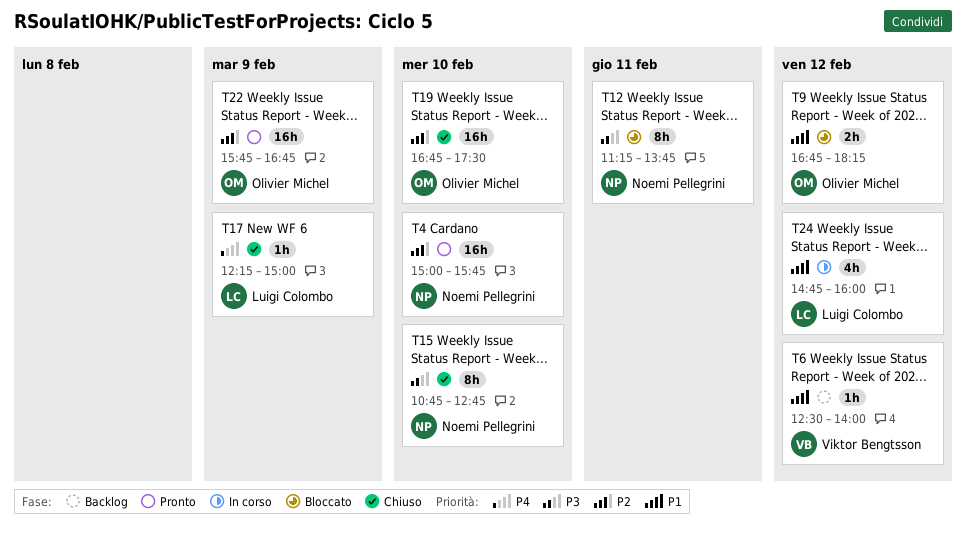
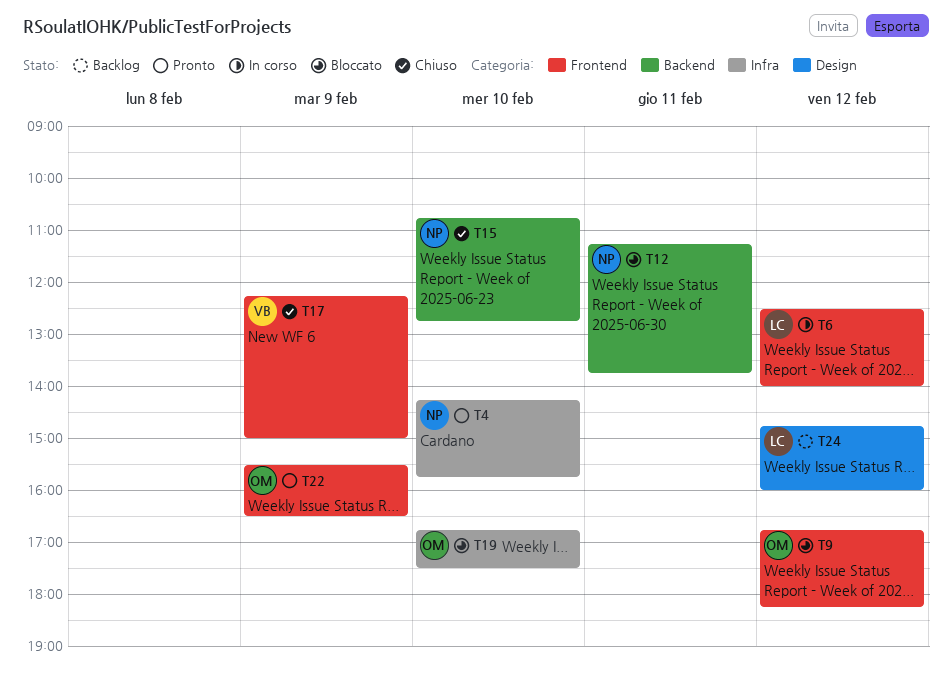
T4, begins: 15:00 -> 14:15
T6, status: Backlog -> In corso
T6, owner: Viktor Bengtsson -> Luigi Colombo
T17, owner: Luigi Colombo -> Viktor Bengtsson
T19, status: Chiuso -> Bloccato
T22, begins: 15:45 -> 15:30
T22, ends: 16:45 -> 16:30
T24, status: In corso -> Backlog

